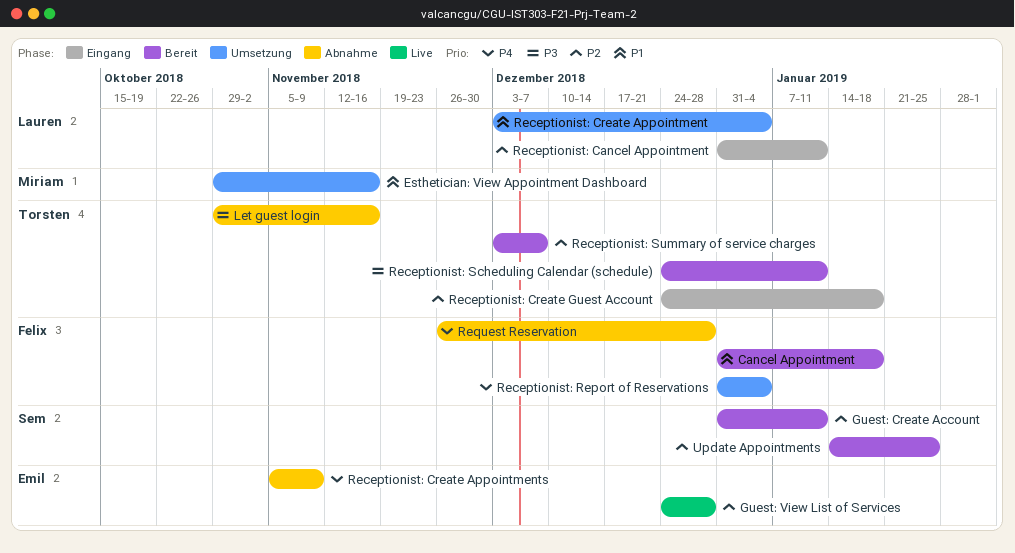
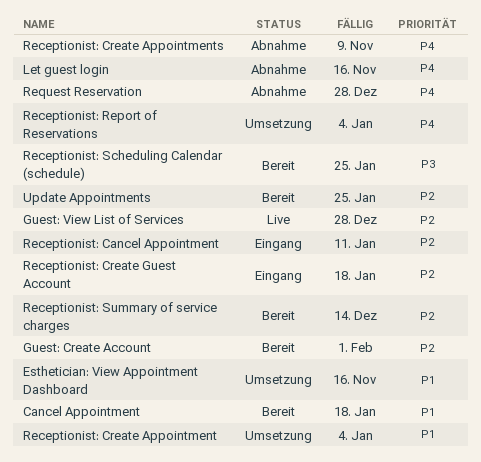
Guest: Create Account, due: Jan 11 -> Feb 1
Let guest login, priority: P3 -> P4
Receptionist: Scheduling Calendar (schedule), due: Jan 11 -> Jan 25
Receptionist: Summary of service charges, due: Dec 7 -> Dec 14

